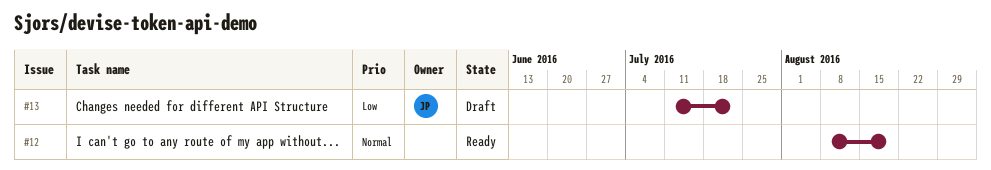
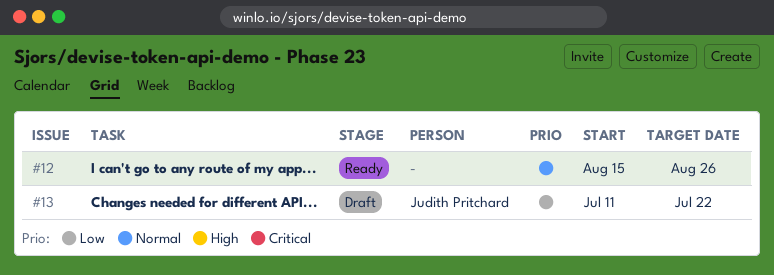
#12, start: Aug 8 -> Aug 15
#12, due: Aug 19 -> Aug 26

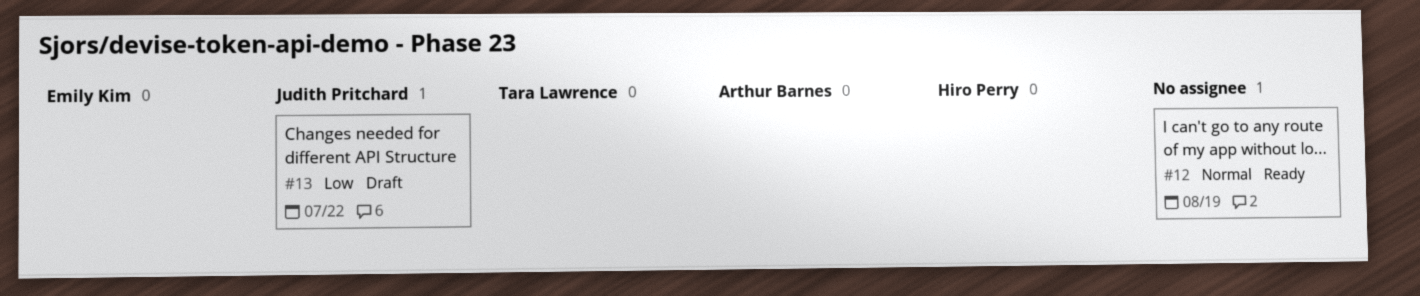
#12, due: Aug 26 -> Aug 19

